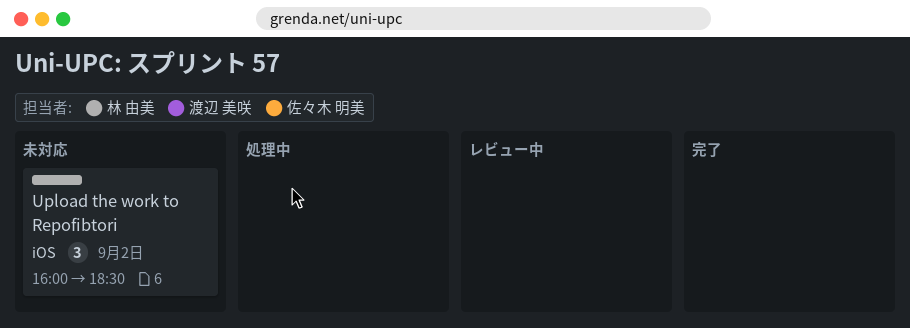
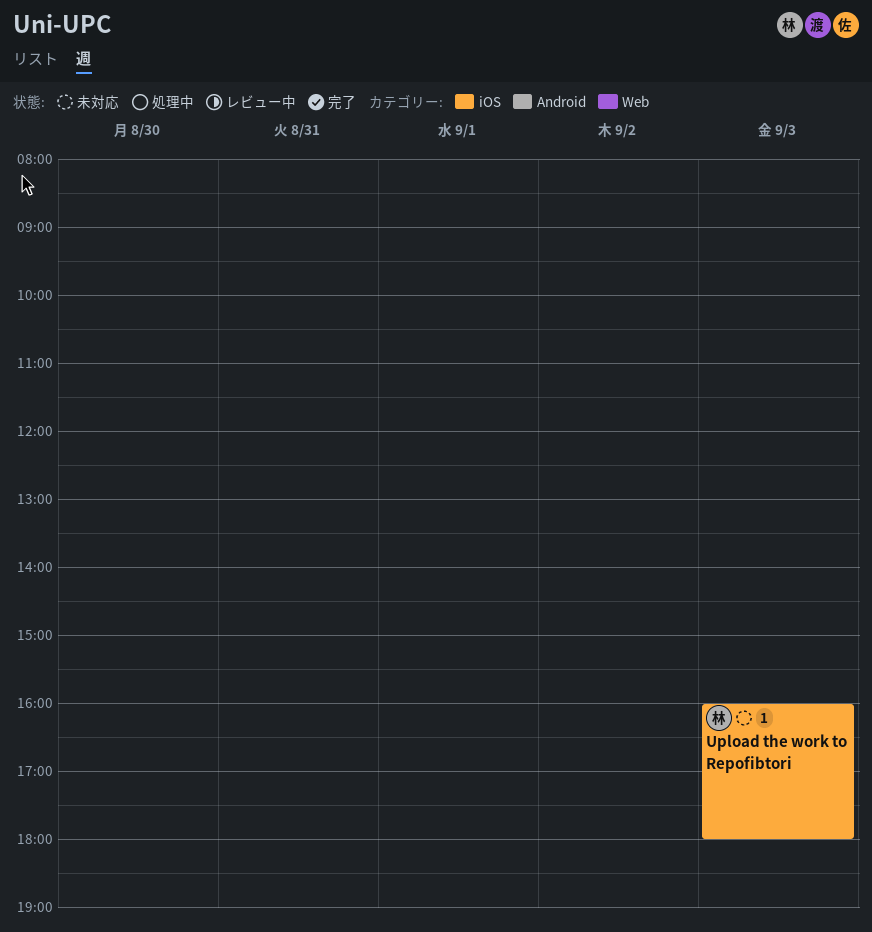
Upload the work to Repofibtori, estimate: 3 -> 1
Upload the work to Repofibtori, day: Sep 2 -> Sep 3
Upload the work to Repofibtori, ends: 18:30 -> 18:00

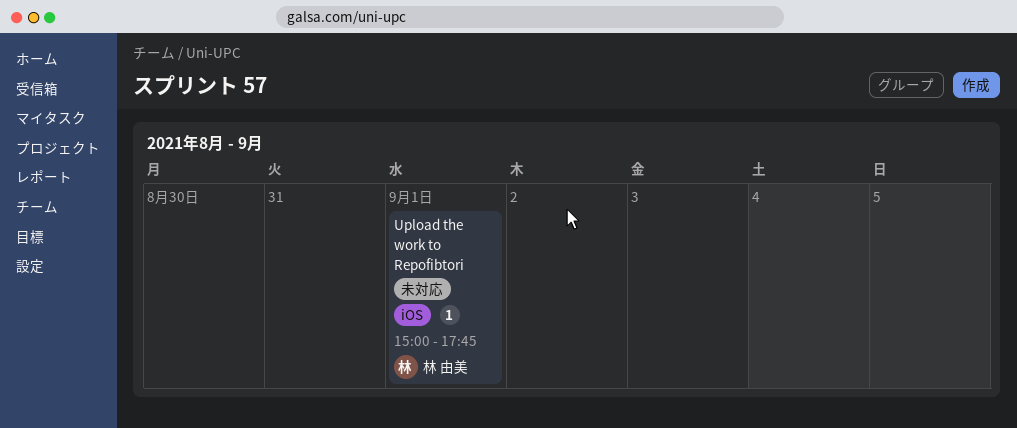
Upload the work to Repofibtori, day: Sep 3 -> Sep 1
Upload the work to Repofibtori, begins: 16:00 -> 15:00
Upload the work to Repofibtori, ends: 18:00 -> 17:45

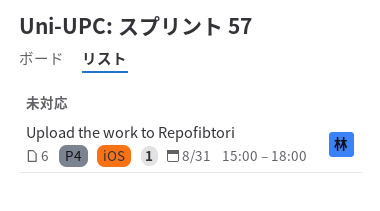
Upload the work to Repofibtori, day: Sep 1 -> Aug 31
Upload the work to Repofibtori, ends: 17:45 -> 18:00

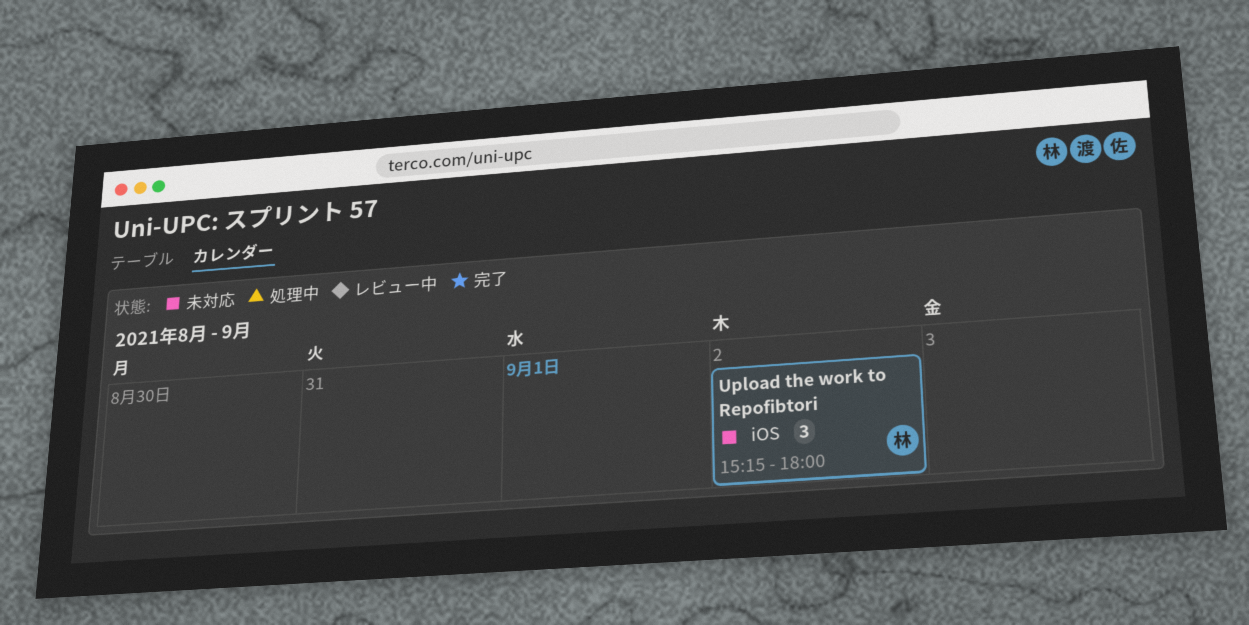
Upload the work to Repofibtori, estimate: 1 -> 3
Upload the work to Repofibtori, day: Aug 31 -> Sep 2
Upload the work to Repofibtori, begins: 15:00 -> 15:15

